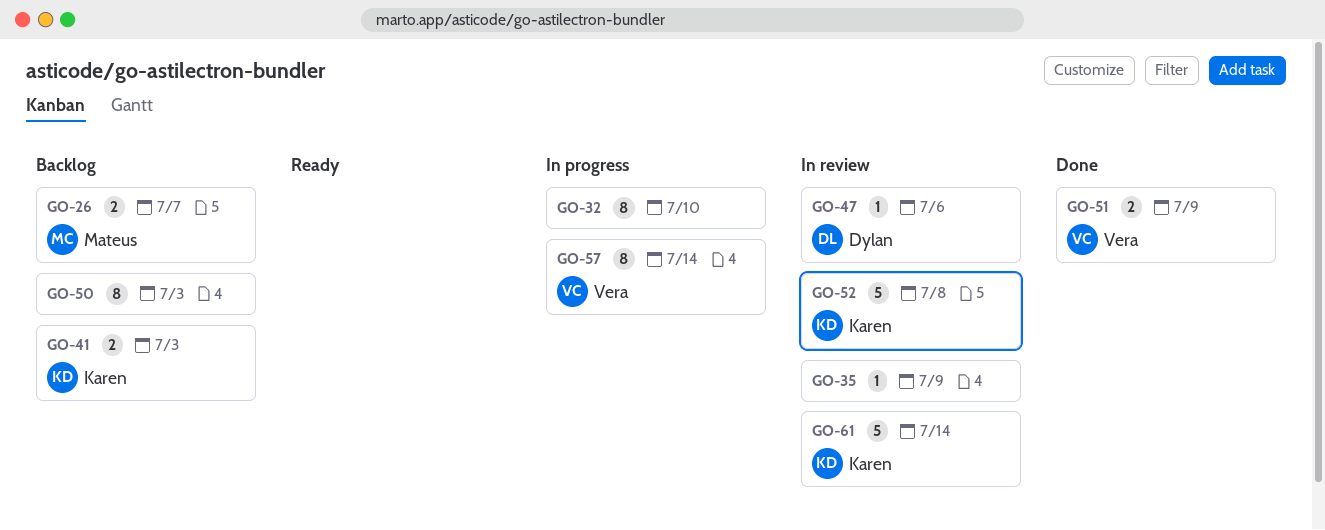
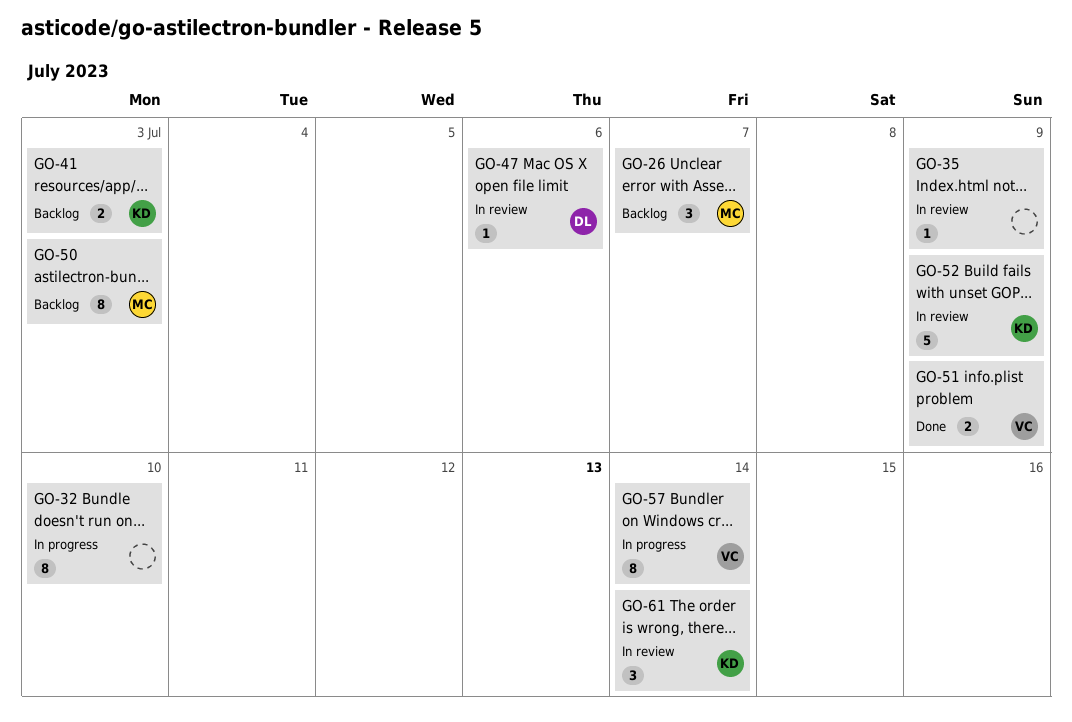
GO-26, estimate: 2 -> 3
GO-50, owner: none -> Mateus
GO-52, due: Jul 8 -> Jul 9
GO-61, estimate: 5 -> 3

